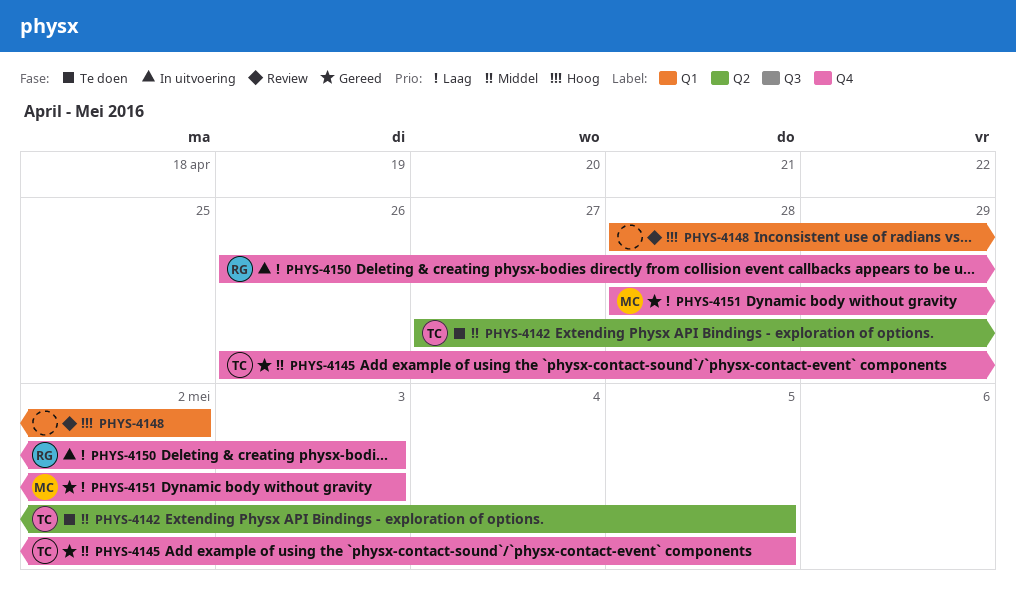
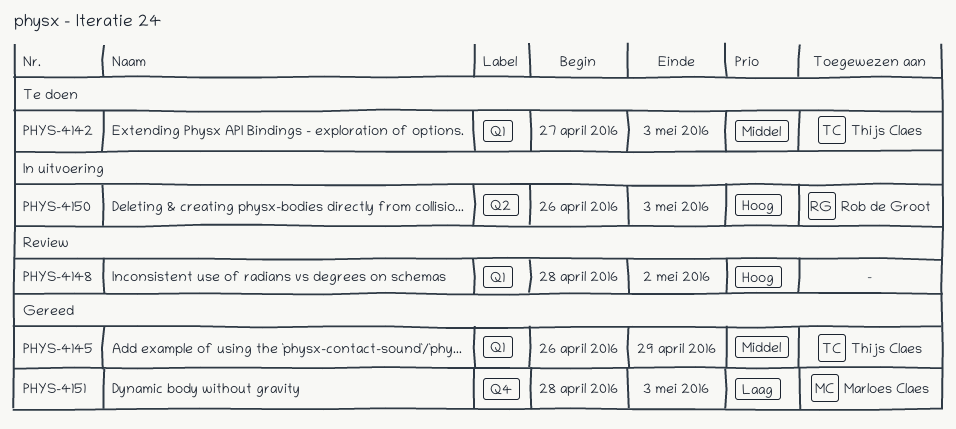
PHYS-4142, label: Q2 -> Q1
PHYS-4142, due: May 5 -> May 3
PHYS-4145, label: Q4 -> Q1
PHYS-4145, due: May 5 -> Apr 29
PHYS-4150, priority: Laag -> Hoog
PHYS-4150, label: Q4 -> Q2

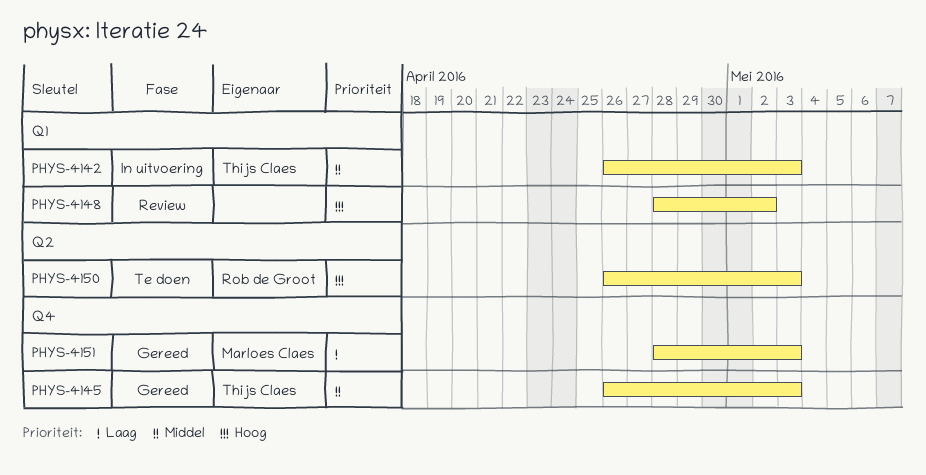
PHYS-4142, status: Te doen -> In uitvoering
PHYS-4142, start: Apr 27 -> Apr 26
PHYS-4145, label: Q1 -> Q4
PHYS-4145, due: Apr 29 -> May 3
PHYS-4150, status: In uitvoering -> Te doen

